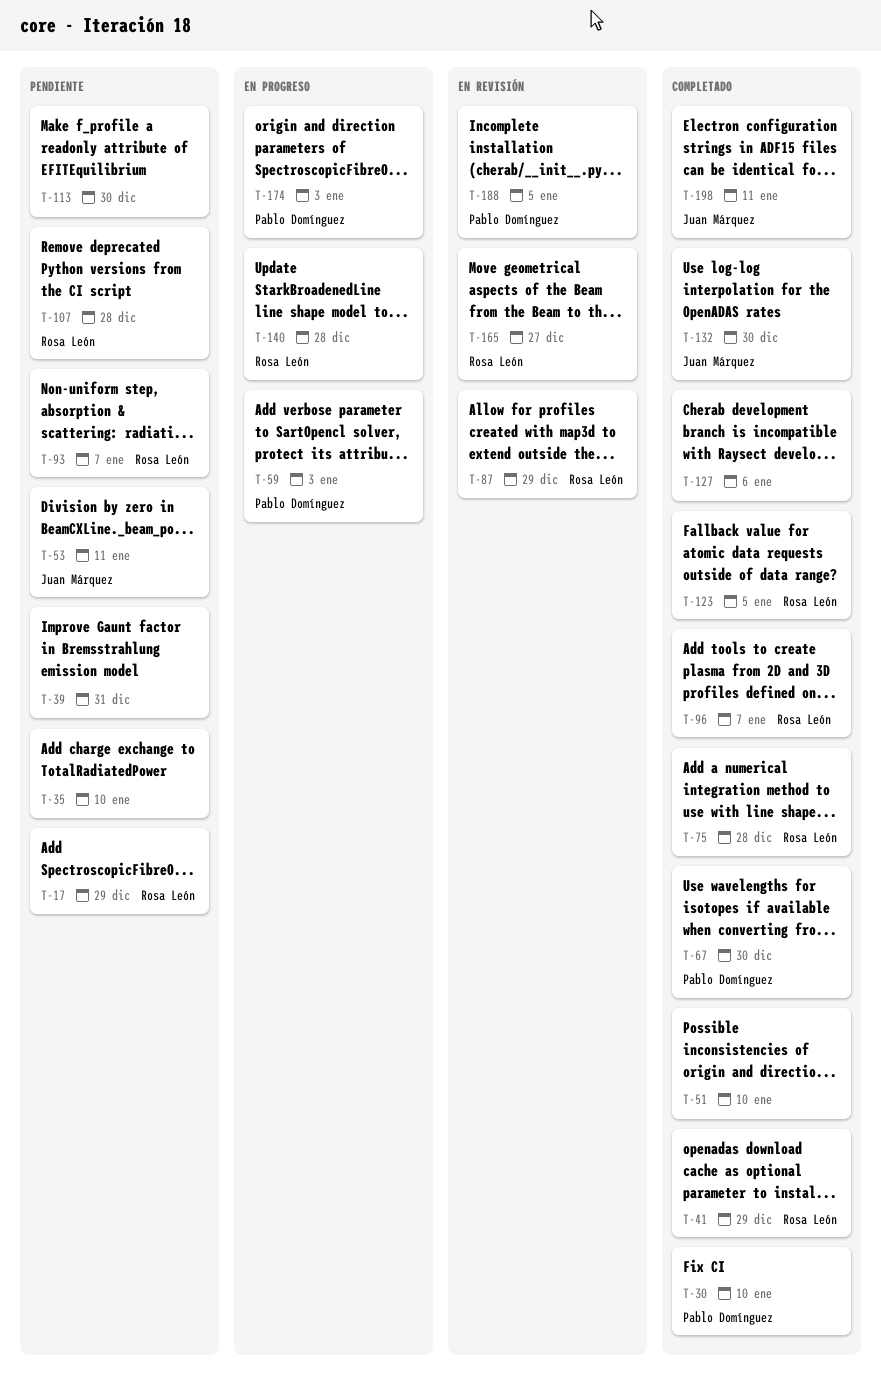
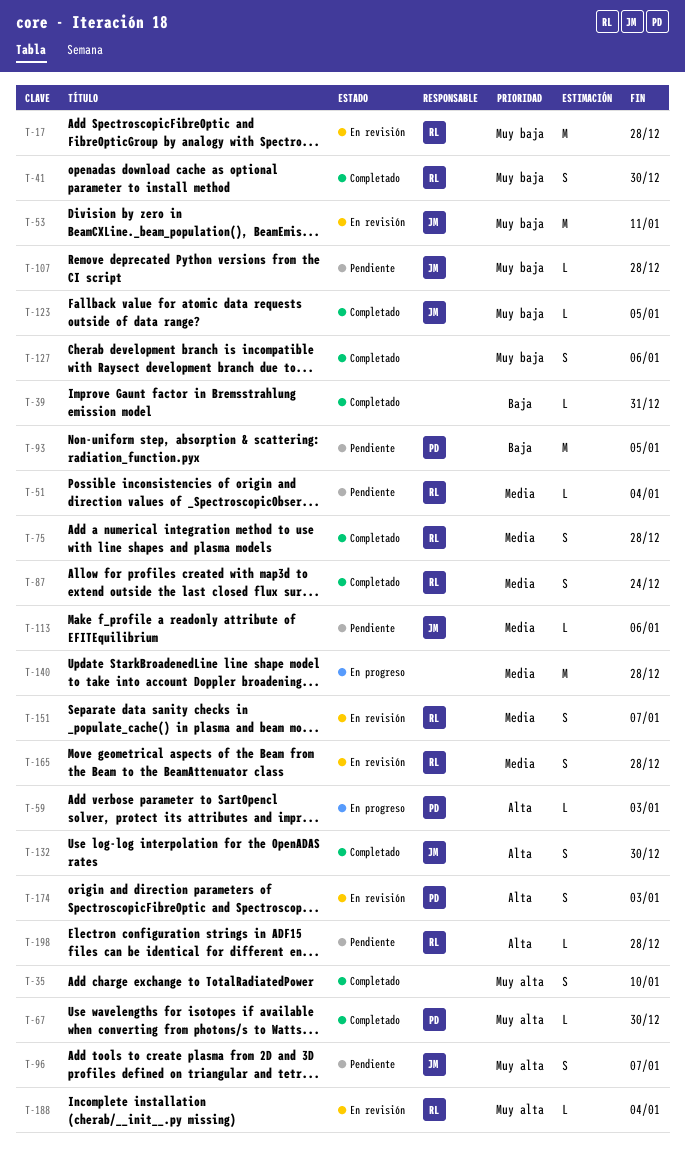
T-17, status: Pendiente -> En revisión
T-17, due: Dec 29 -> Dec 28
T-30: present -> none
T-35, status: Pendiente -> Completado
T-39, status: Pendiente -> Completado
T-41, due: Dec 29 -> Dec 30
T-51, status: Completado -> Pendiente
T-51, owner: none -> Rosa León
T-51, due: Jan 10 -> Jan 4
T-53, status: Pendiente -> En revisión
T-87, status: En revisión -> Completado
T-87, due: Dec 29 -> Dec 24
T-93, owner: Rosa León -> Pablo Domínguez
T-93, due: Jan 7 -> Jan 5
T-96, status: Completado -> Pendiente
T-96, owner: Rosa León -> Juan Márquez
T-107, owner: Rosa León -> Juan Márquez
T-113, owner: none -> Juan Márquez
T-113, due: Dec 30 -> Jan 6
T-123, owner: Rosa León -> Juan Márquez
T-140, owner: Rosa León -> none
T-151: none -> present
T-165, due: Dec 27 -> Dec 28
T-174, status: En progreso -> En revisión
T-188, owner: Pablo Domínguez -> Rosa León
T-188, due: Jan 5 -> Jan 4
T-198, status: Completado -> Pendiente
T-198, owner: Juan Márquez -> Rosa León
T-198, due: Jan 11 -> Dec 28

